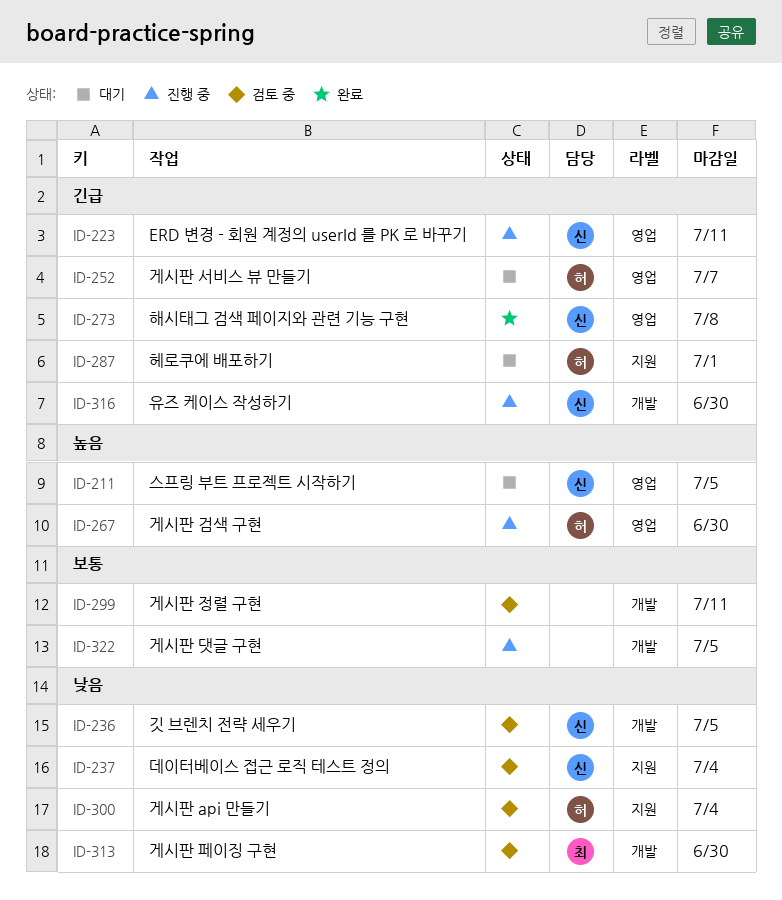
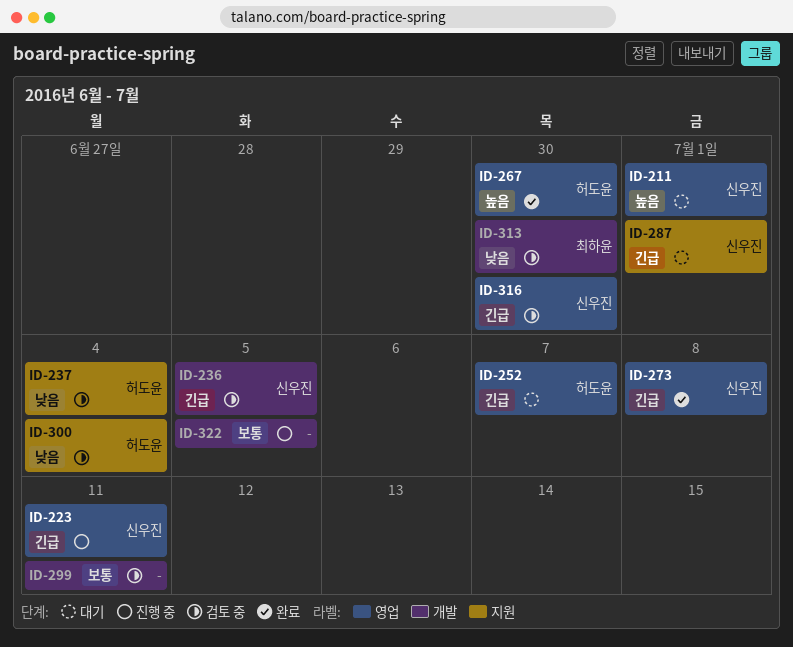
ID-211, due: Jul 5 -> Jul 1
ID-236, priority: 낮음 -> 긴급
ID-237, owner: 신우진 -> 허도윤
ID-267, status: 진행 중 -> 완료
ID-287, owner: 허도윤 -> 신우진
ID-316, status: 진행 중 -> 검토 중
ID-316, label: 개발 -> 영업

